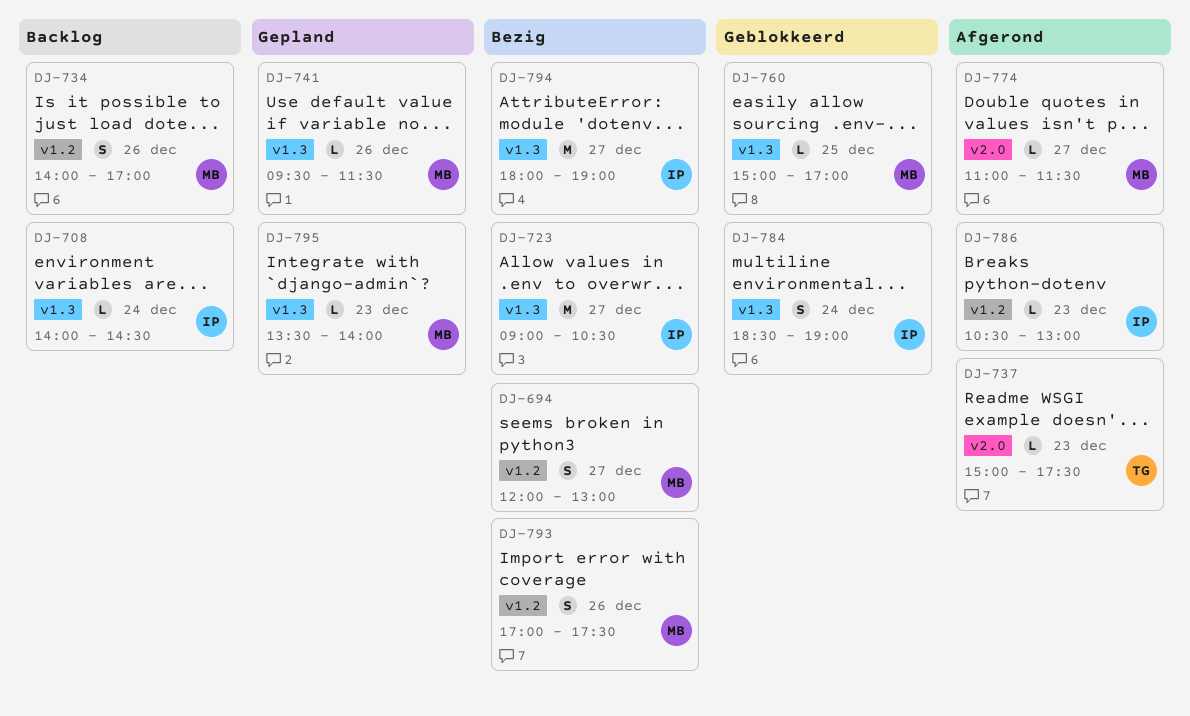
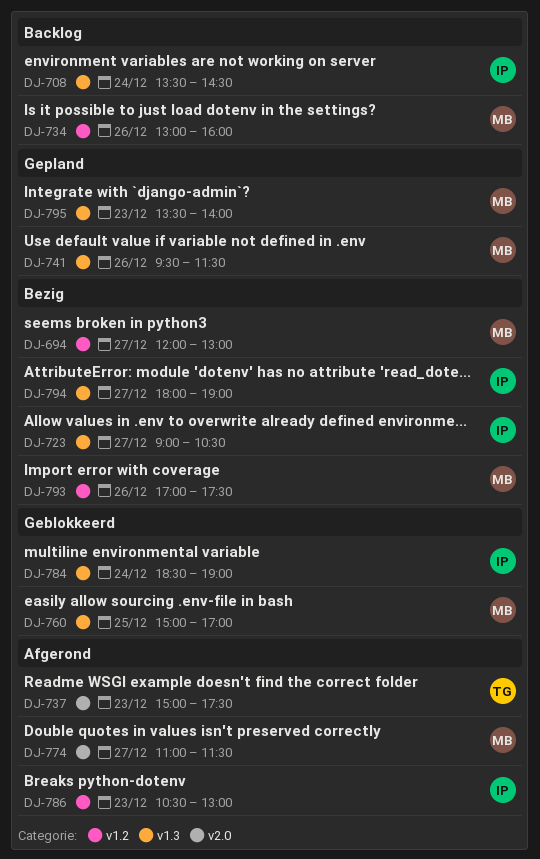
DJ-708, begins: 14:00 -> 13:30
DJ-734, begins: 14:00 -> 13:00
DJ-734, ends: 17:00 -> 16:00

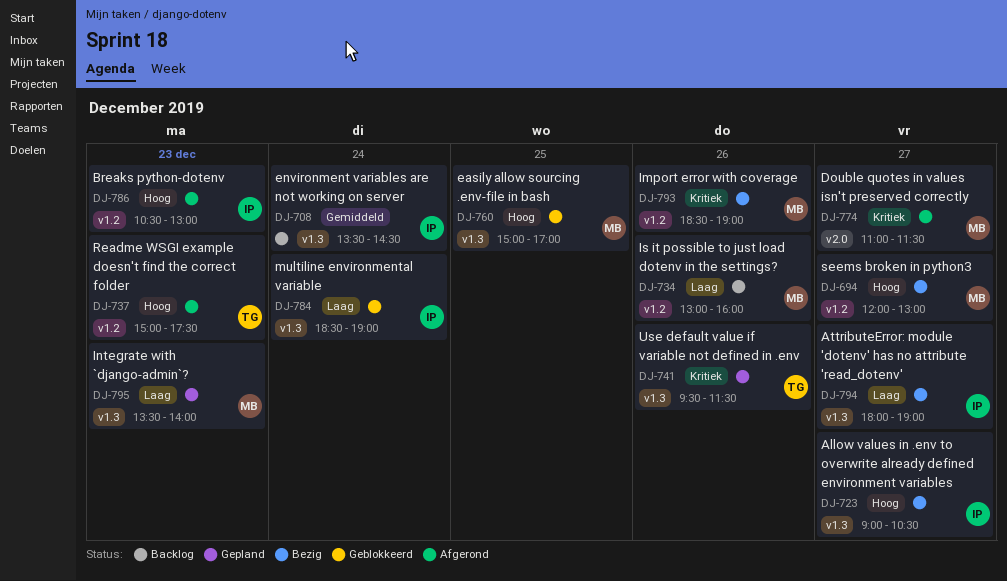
DJ-737, label: v2.0 -> v1.2
DJ-741, owner: MB -> TG
DJ-793, begins: 17:00 -> 18:30
DJ-793, ends: 17:30 -> 19:00

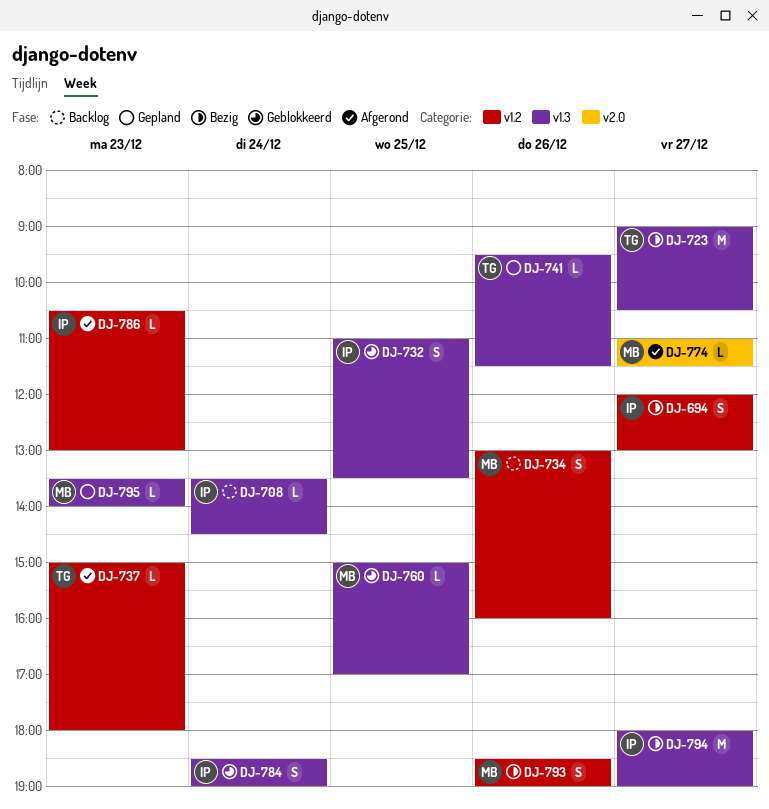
DJ-694, owner: MB -> IP
DJ-723, owner: IP -> TG
DJ-732: none -> present
DJ-737, ends: 17:30 -> 18:00

